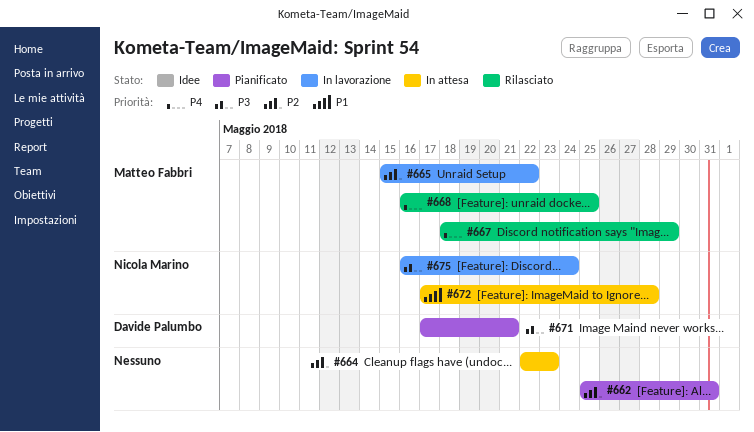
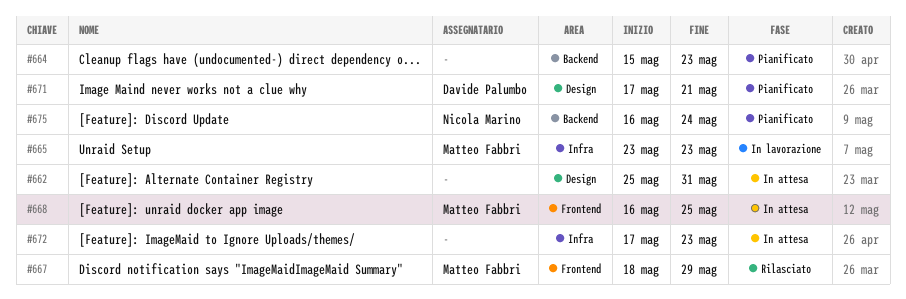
#662, status: Pianificato -> In attesa
#664, status: In attesa -> Pianificato
#664, start: May 22 -> May 15
#665, start: May 15 -> May 23
#665, due: May 22 -> May 23
#668, status: Rilasciato -> In attesa
#672, owner: Nicola Marino -> none
#672, due: May 28 -> May 23
#675, status: In lavorazione -> Pianificato

